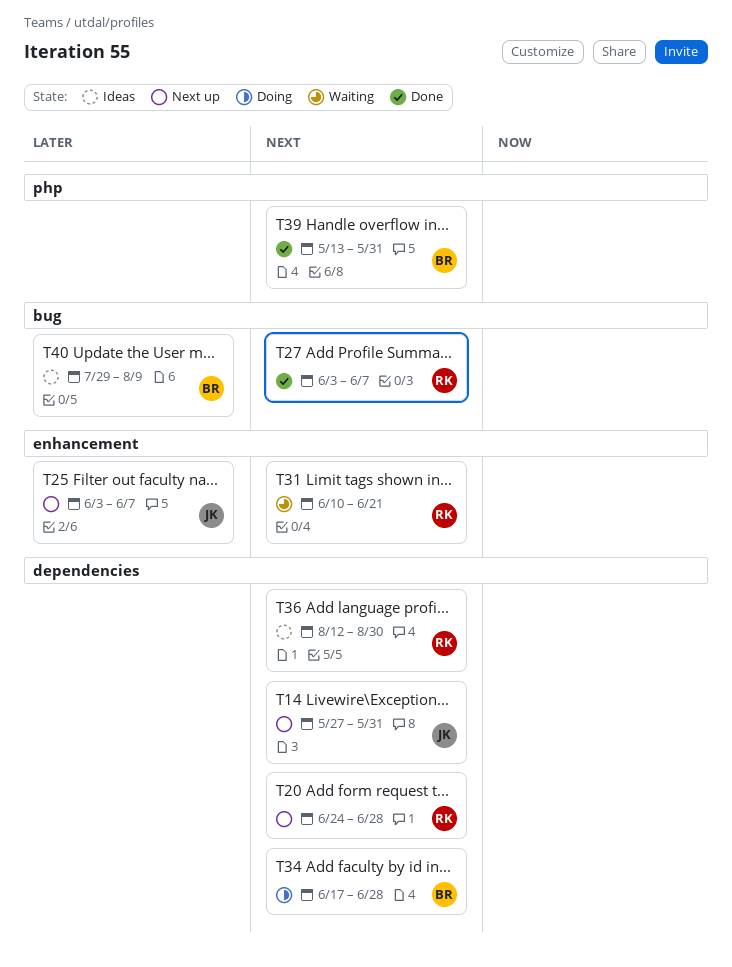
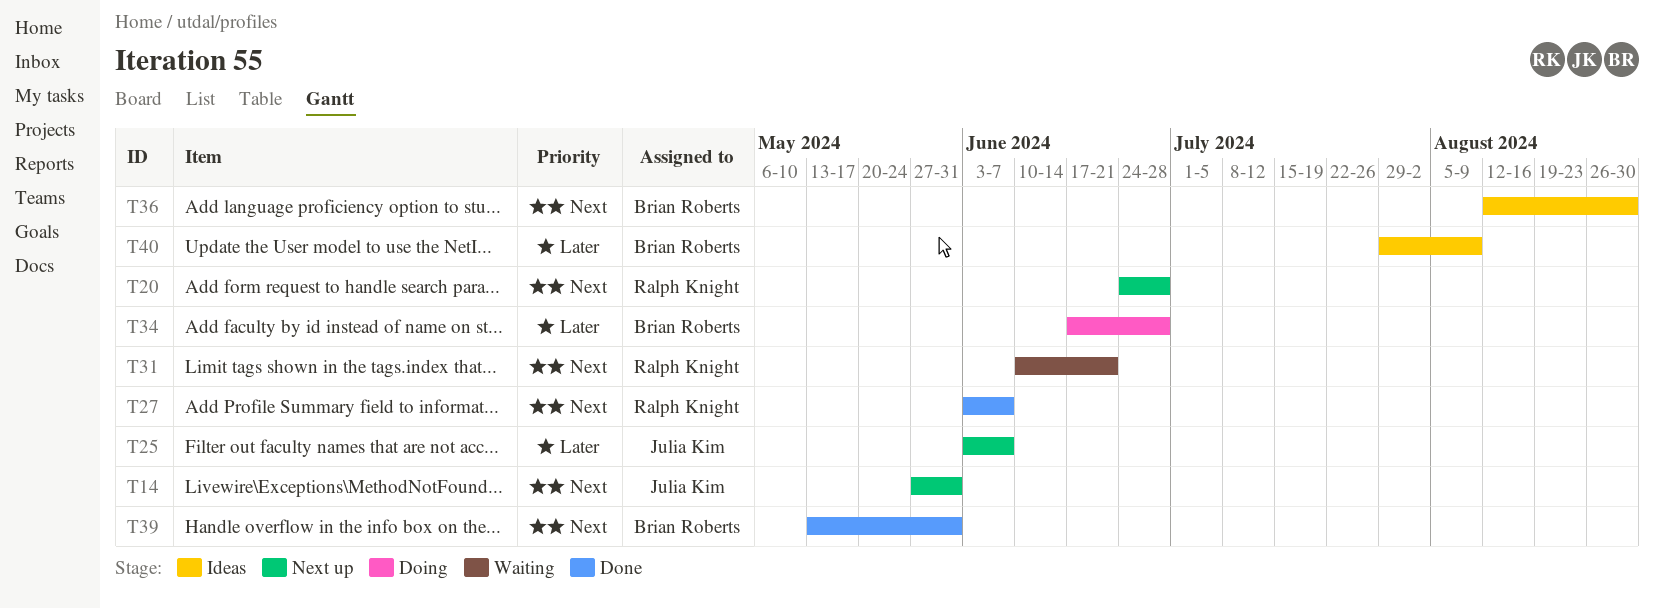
T34, priority: Next -> Later
T36, owner: Ralph Knight -> Brian Roberts

